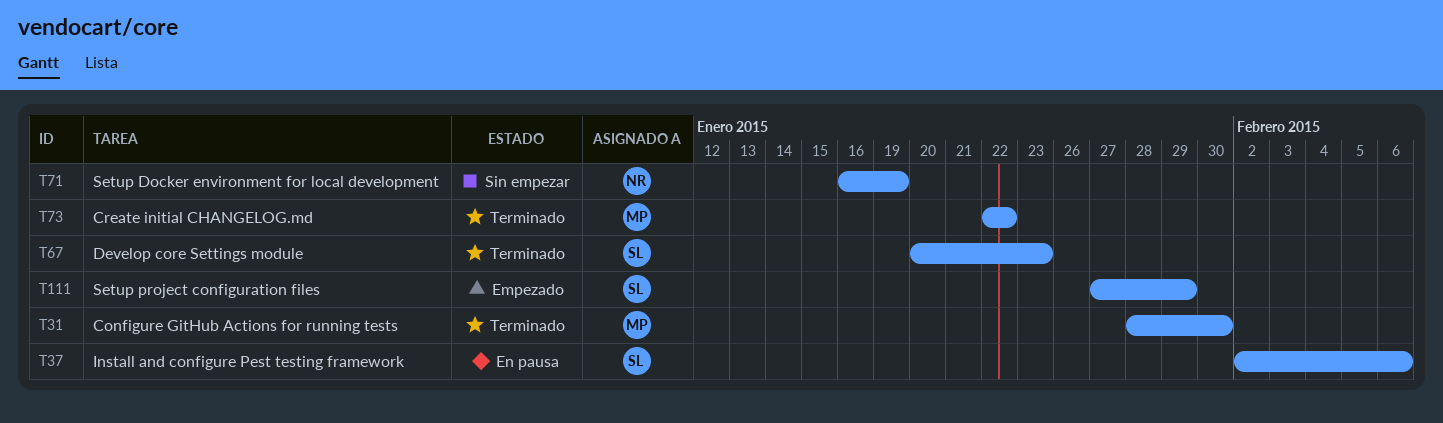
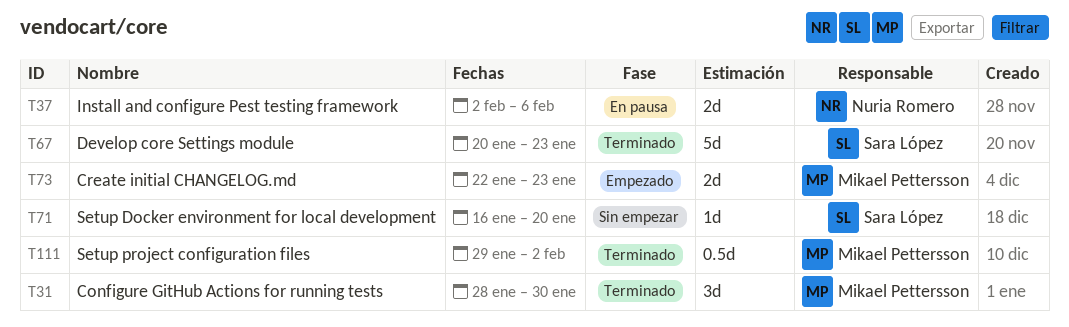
T37, owner: Sara López -> Nuria Romero
T71, owner: Nuria Romero -> Sara López
T71, due: Jan 19 -> Jan 20
T73, status: Terminado -> Empezado
T73, due: Jan 22 -> Jan 23
T111, status: Empezado -> Terminado
T111, owner: Sara López -> Mikael Pettersson
T111, start: Jan 27 -> Jan 29
T111, due: Jan 29 -> Feb 2

